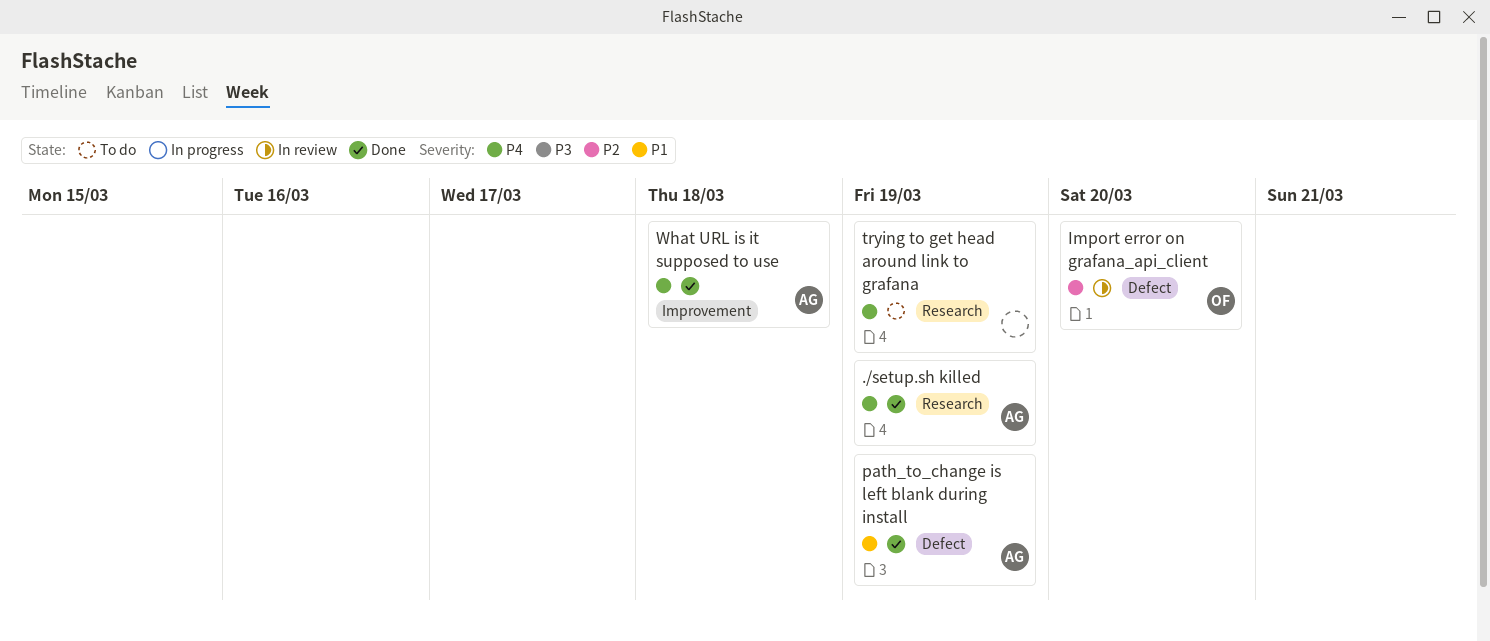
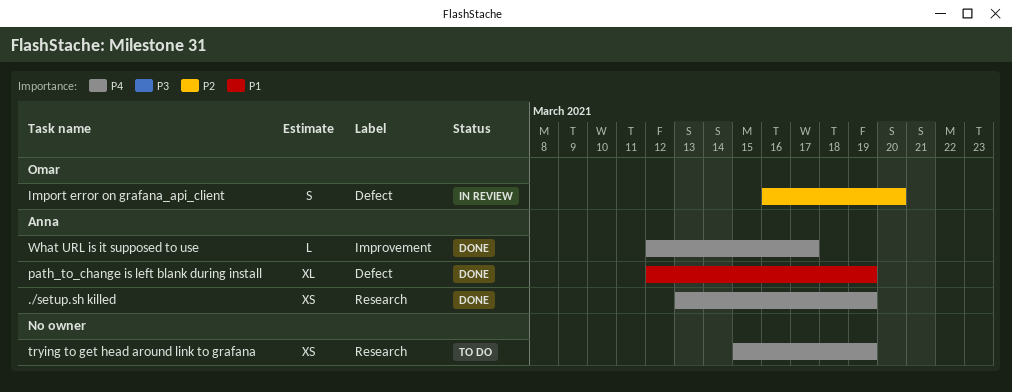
What URL is it supposed to use, due: Mar 18 -> Mar 17

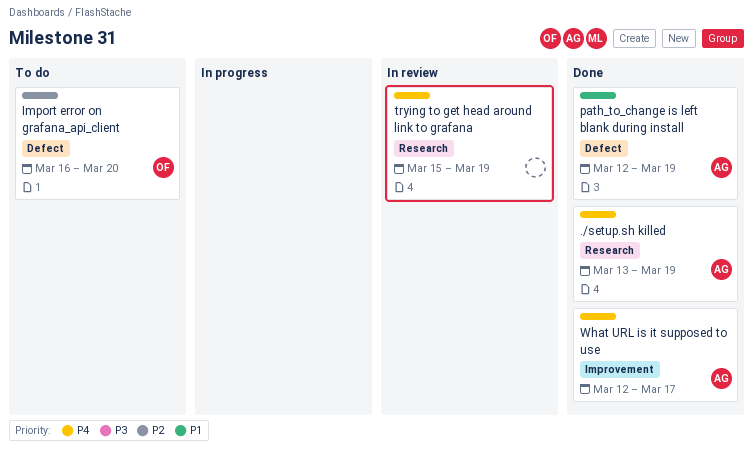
Import error on grafana_api_client, status: In review -> To do
trying to get head around link to grafana, status: To do -> In review

